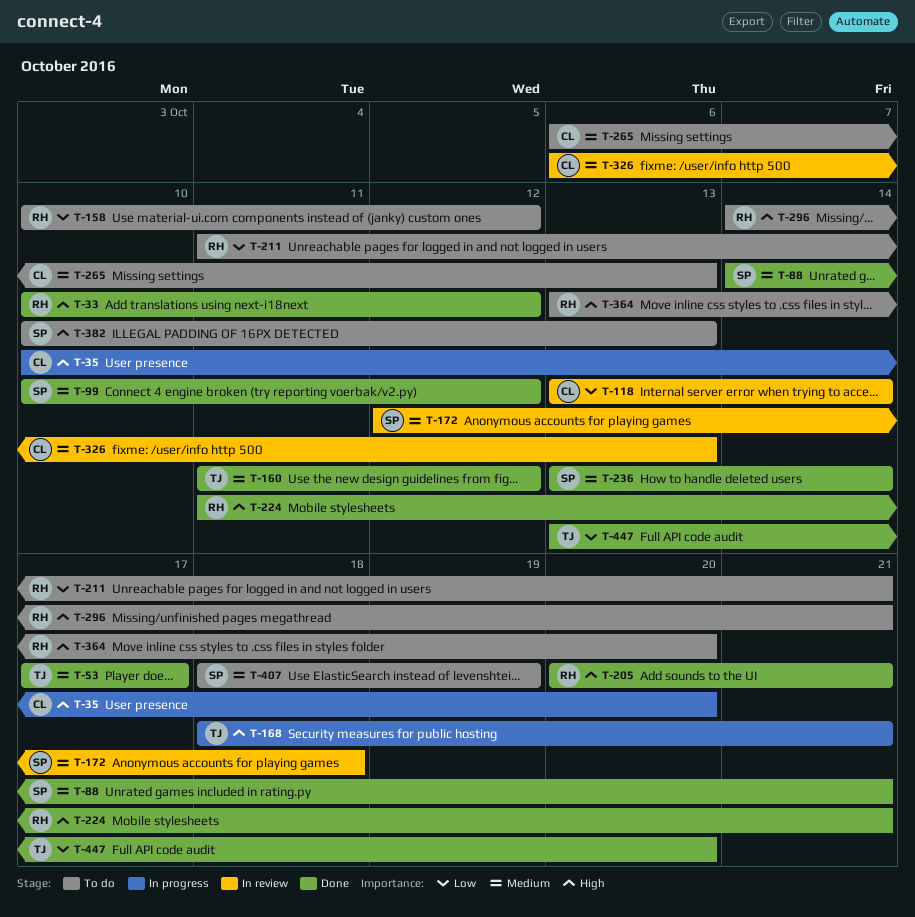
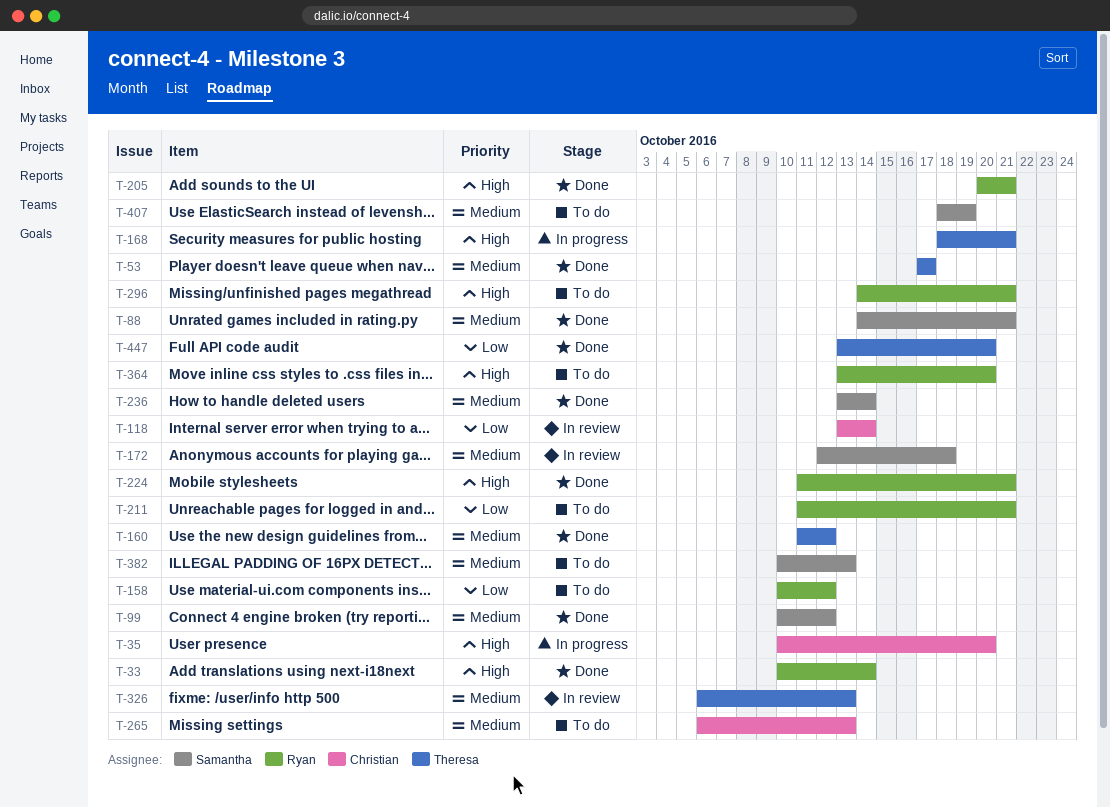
T-33, due: Oct 12 -> Oct 14
T-326, owner: Christian -> Theresa
T-382, priority: High -> Medium

